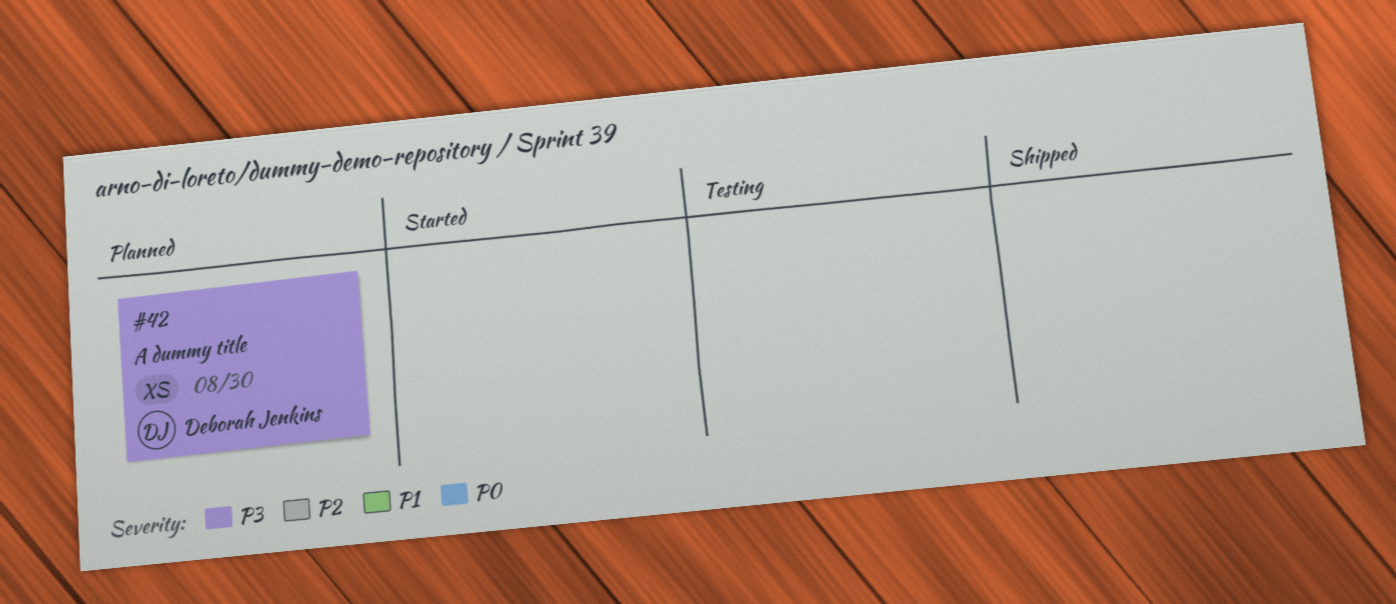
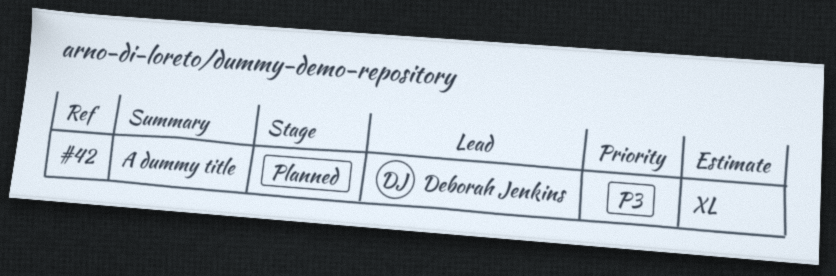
#42, estimate: XS -> XL

